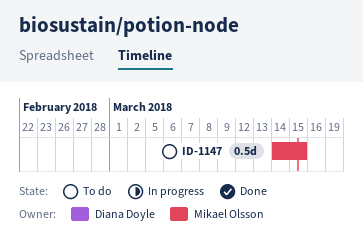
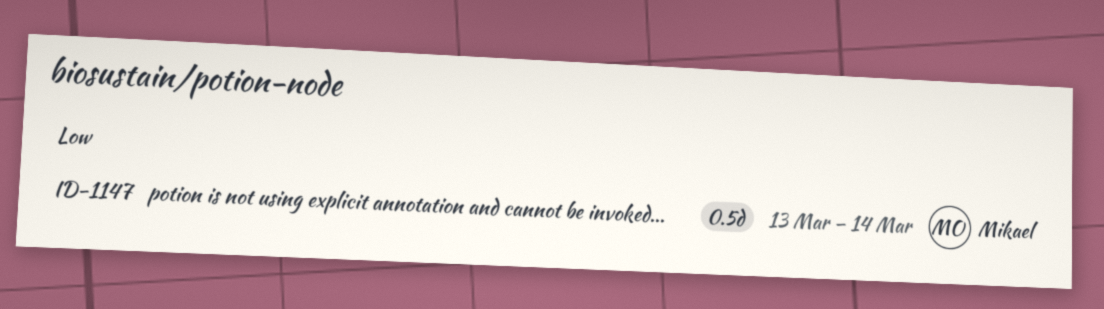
ID-1147, start: Mar 14 -> Mar 13
ID-1147, due: Mar 15 -> Mar 14

